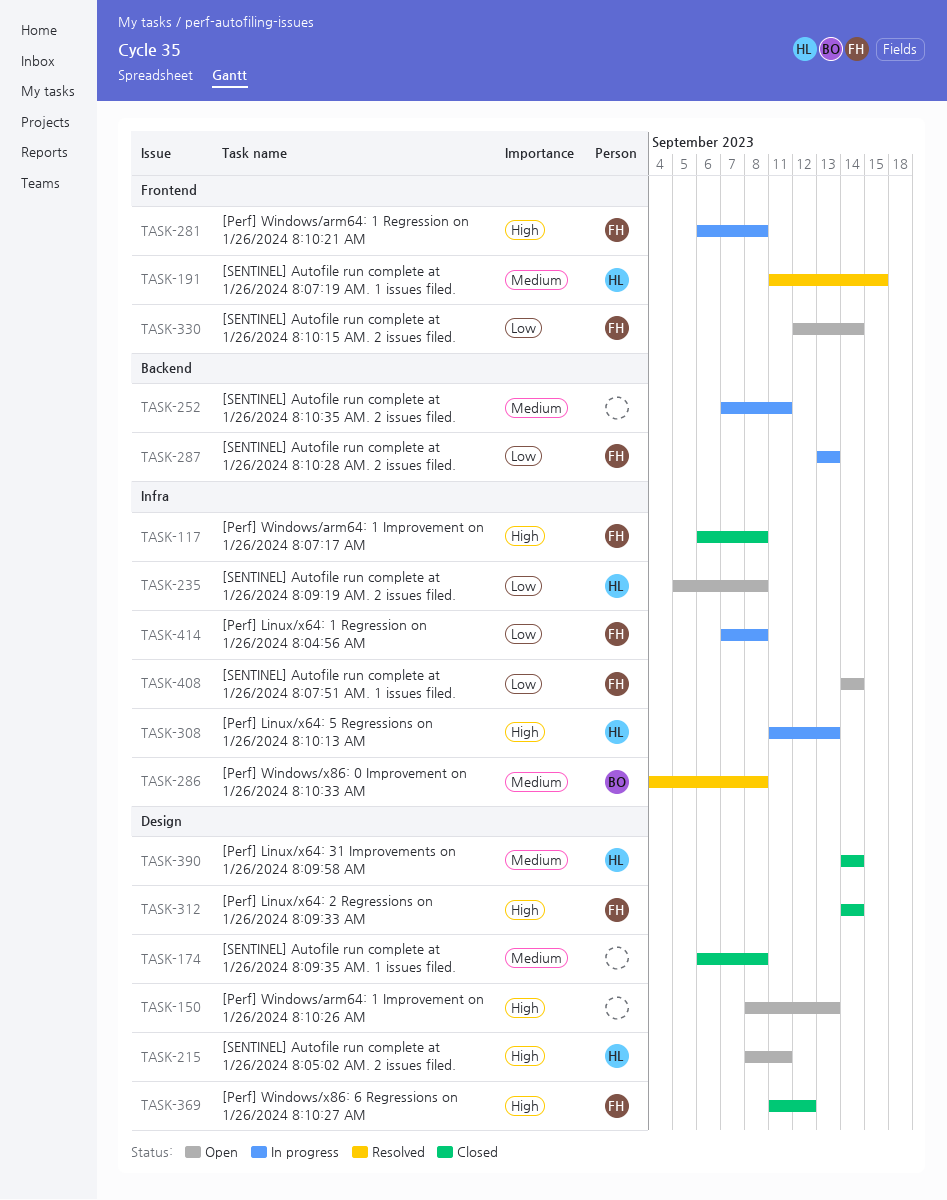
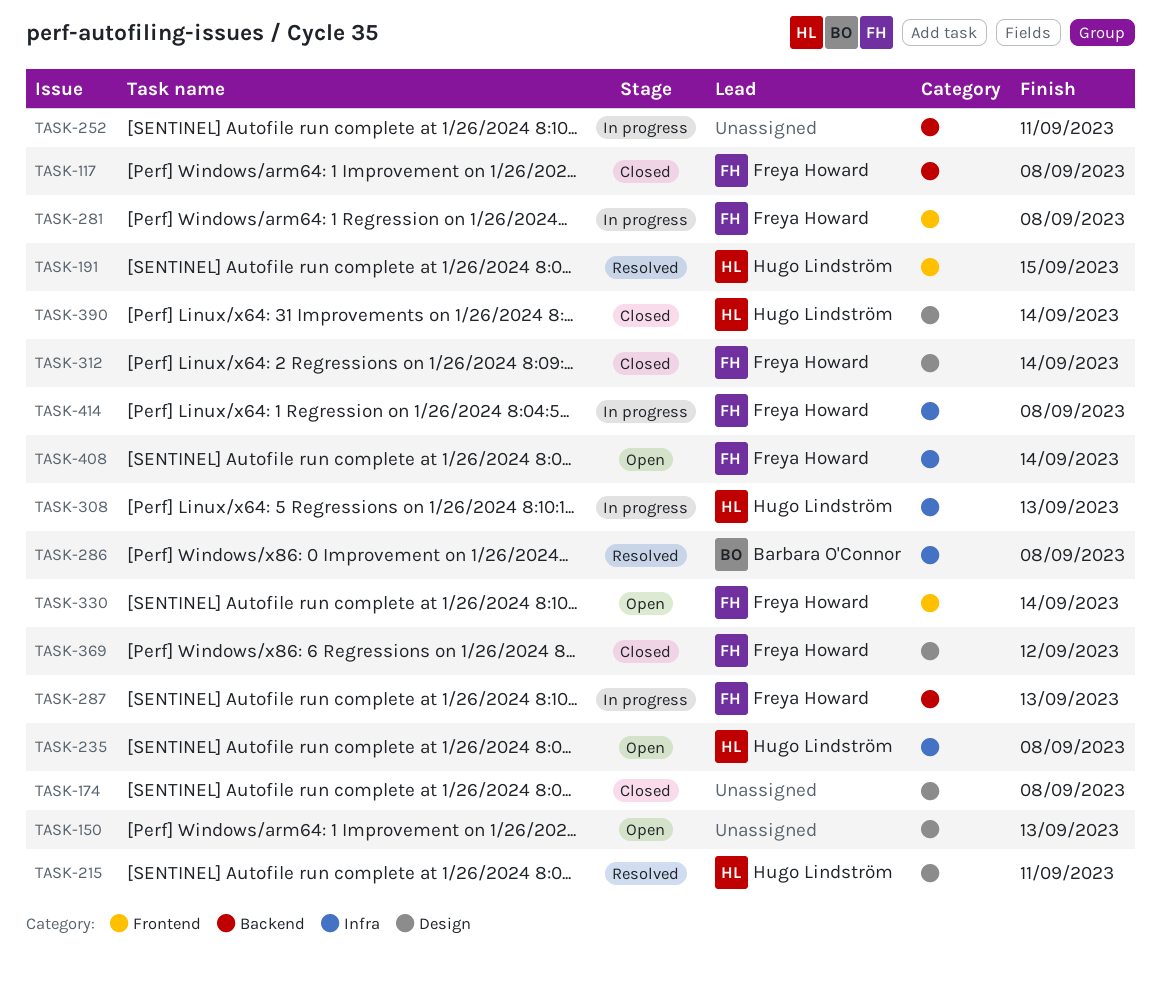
TASK-117, label: Infra -> Backend
TASK-215, status: Open -> Resolved

